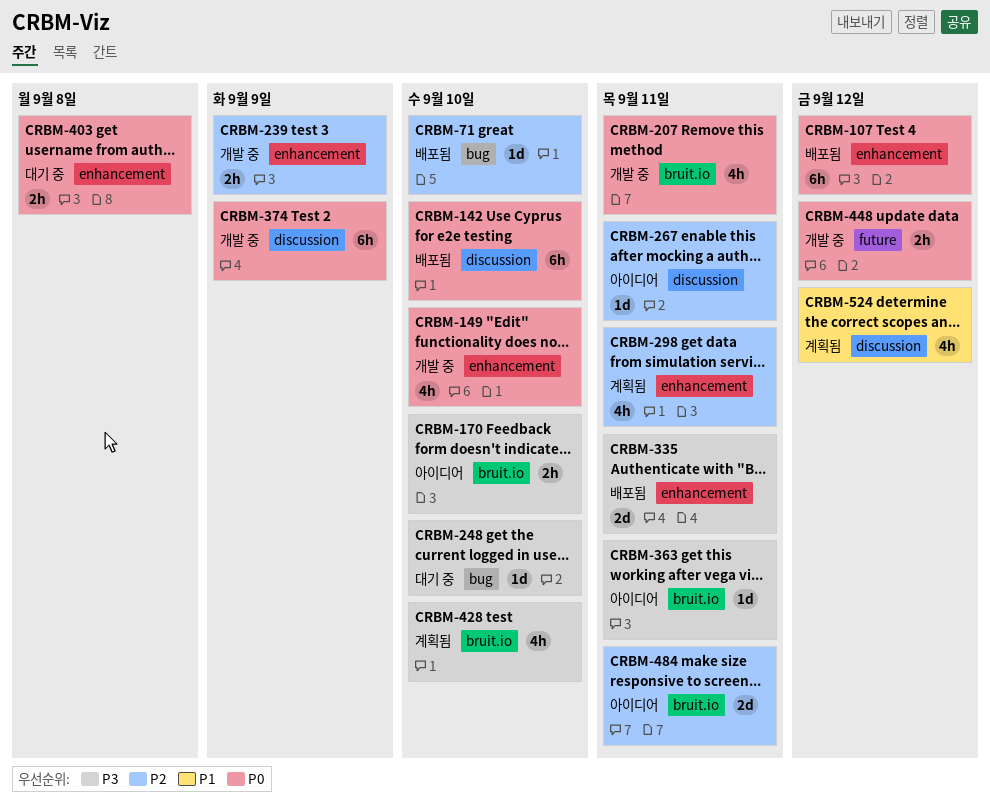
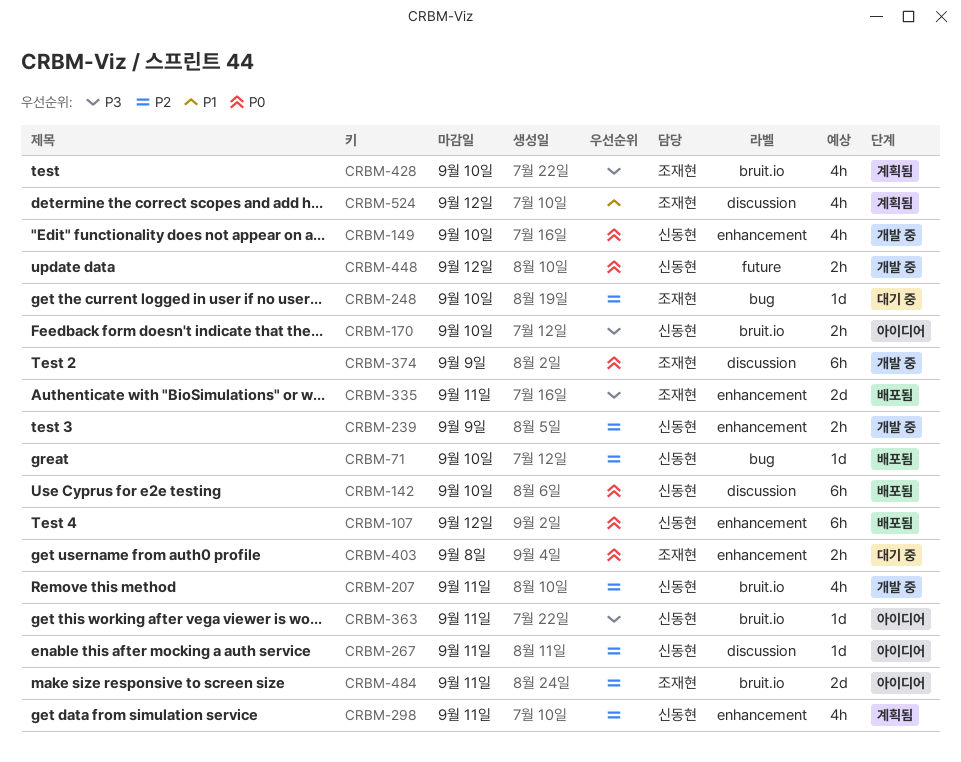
CRBM-207, priority: P0 -> P2
CRBM-248, priority: P3 -> P2

